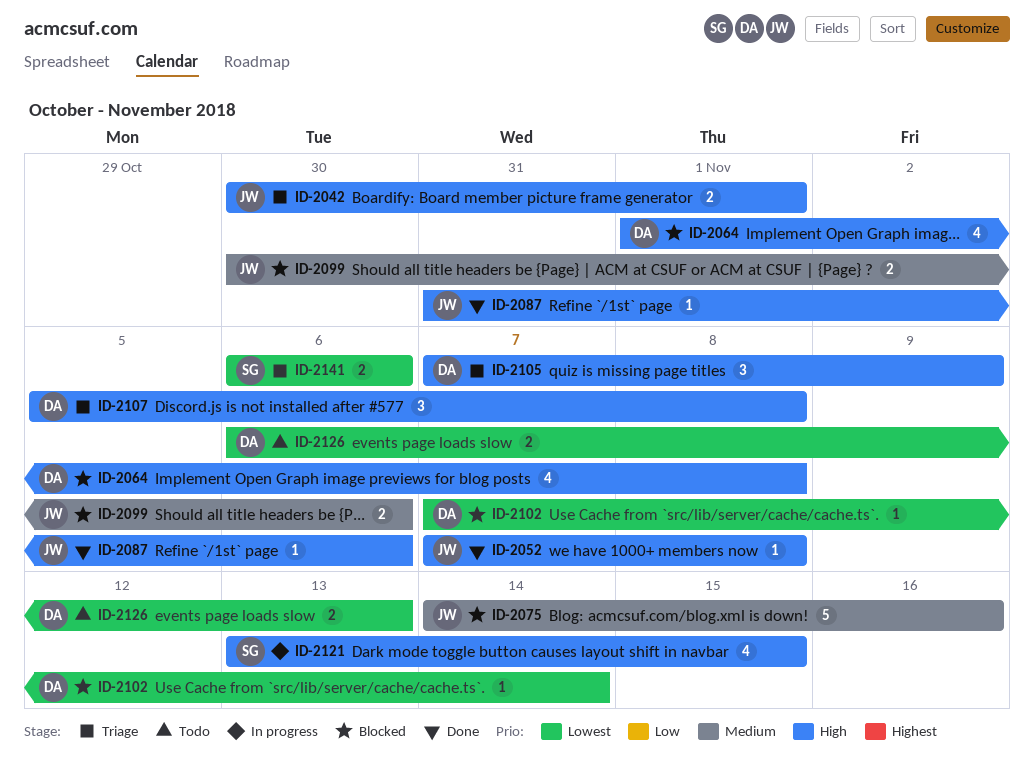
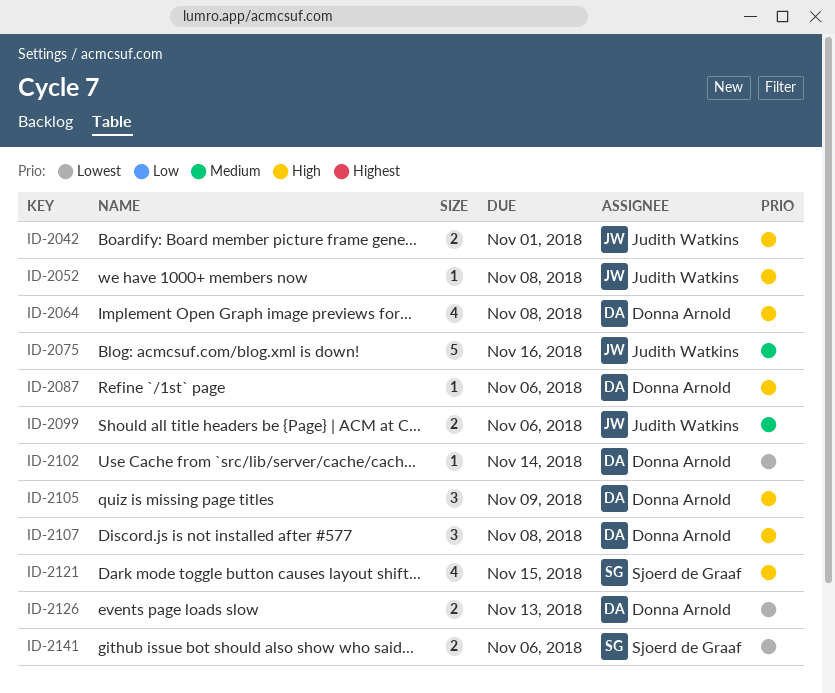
ID-2087, owner: Judith Watkins -> Donna Arnold

